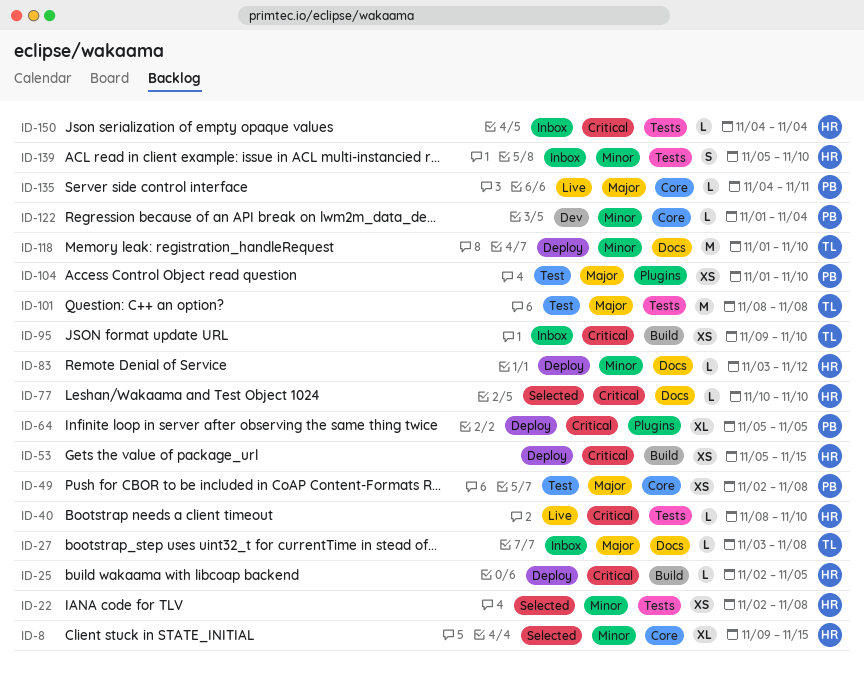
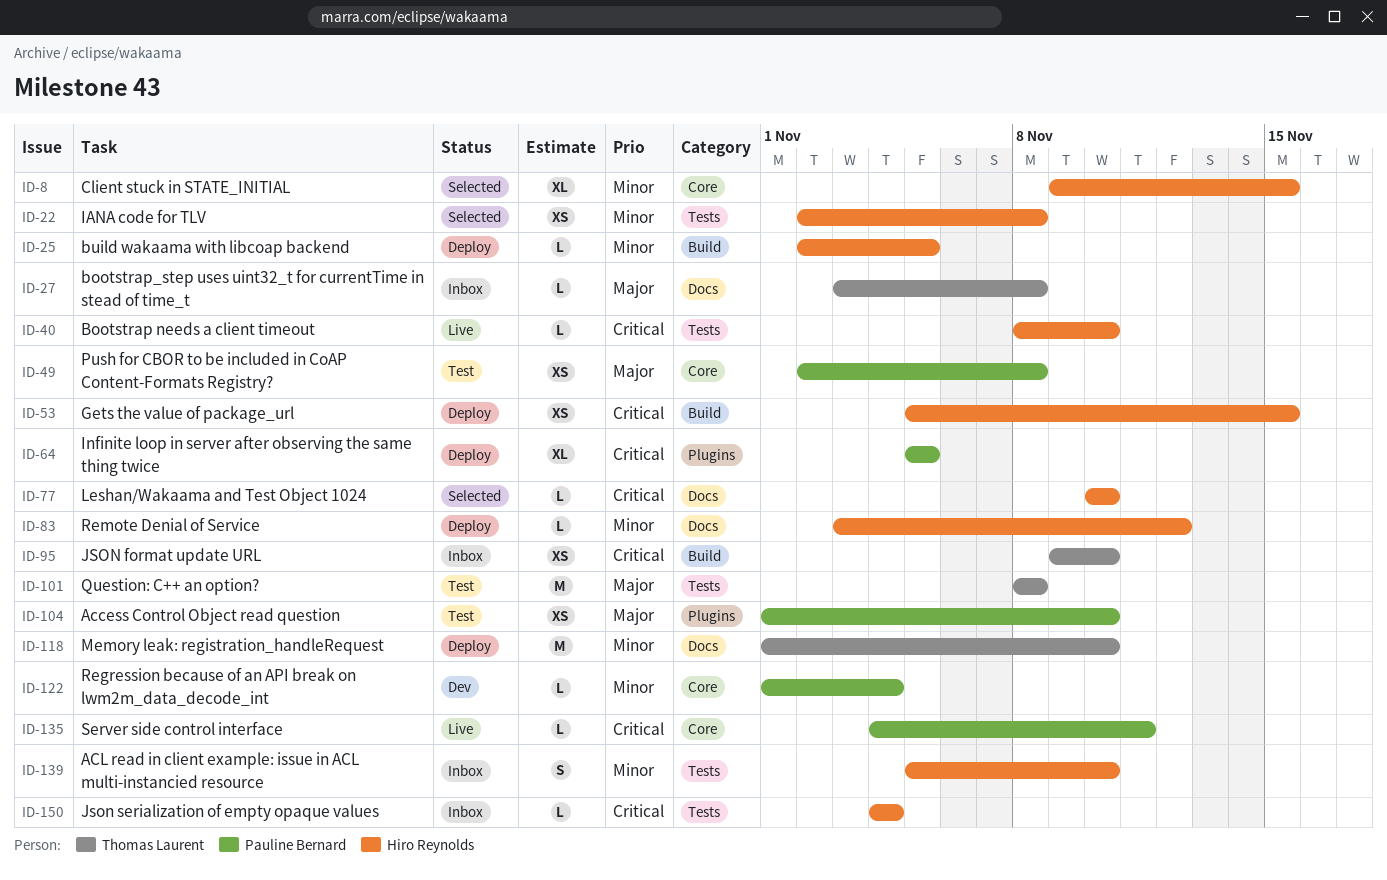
ID-25, priority: Critical -> Minor
ID-135, priority: Major -> Critical

